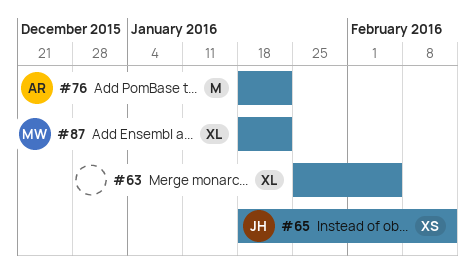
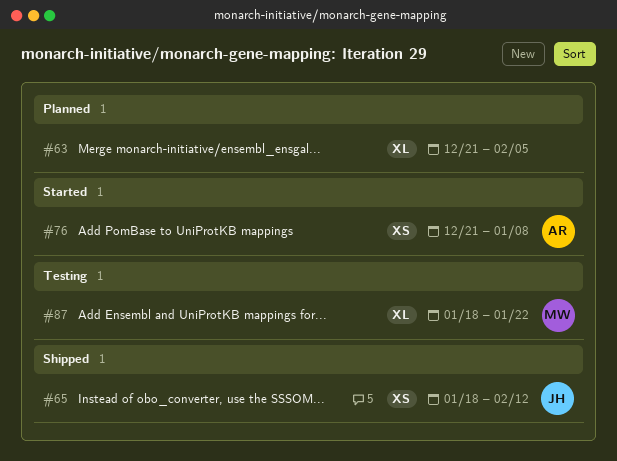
#63, start: Jan 25 -> Dec 21
#76, estimate: M -> XS
#76, start: Jan 18 -> Dec 21
#76, due: Jan 22 -> Jan 8

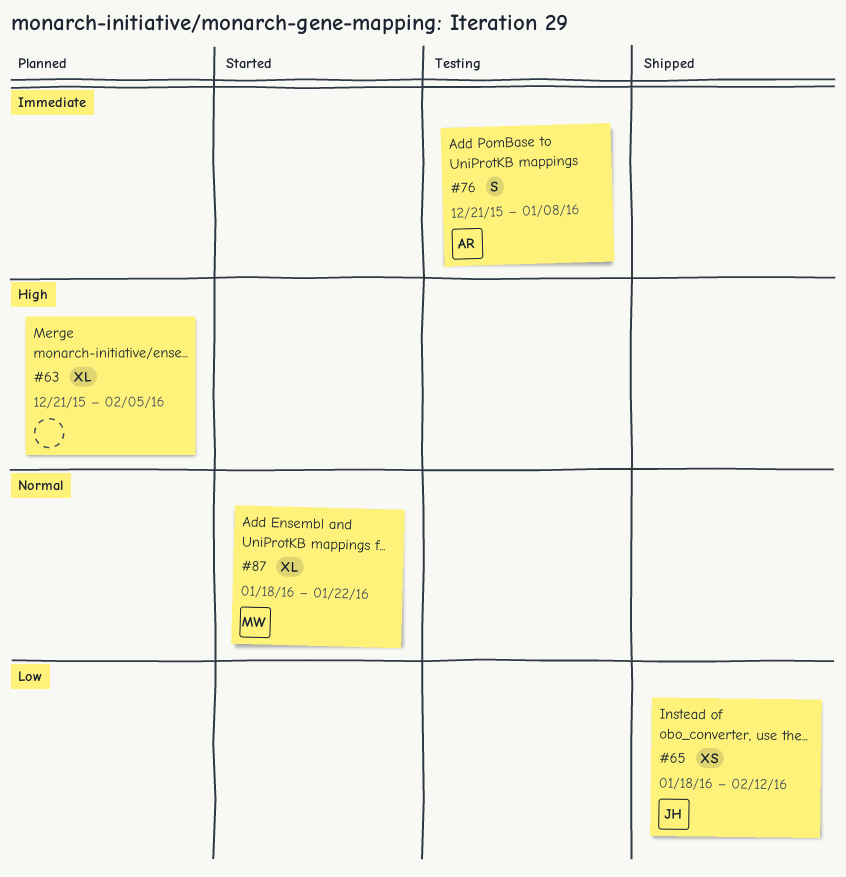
#76, status: Started -> Testing
#76, estimate: XS -> S
#87, status: Testing -> Started

